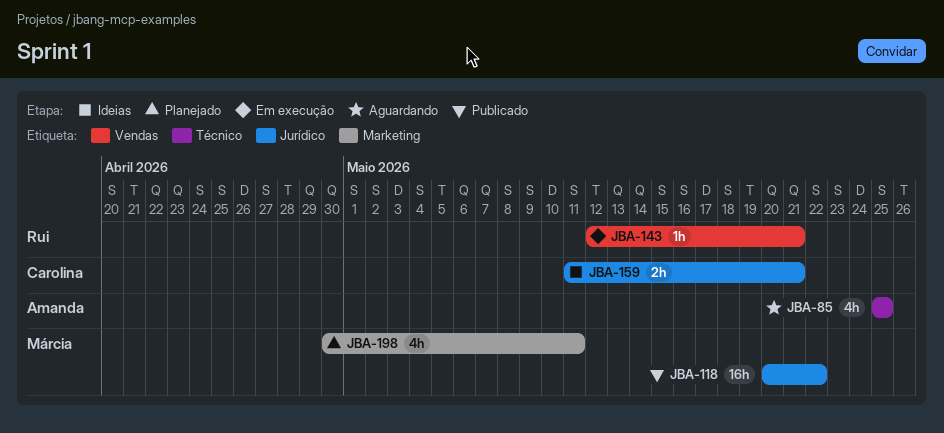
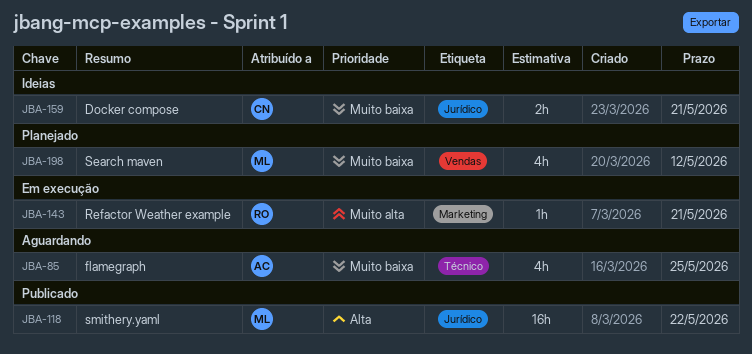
JBA-143, label: Vendas -> Marketing
JBA-198, label: Marketing -> Vendas
JBA-198, due: May 11 -> May 12

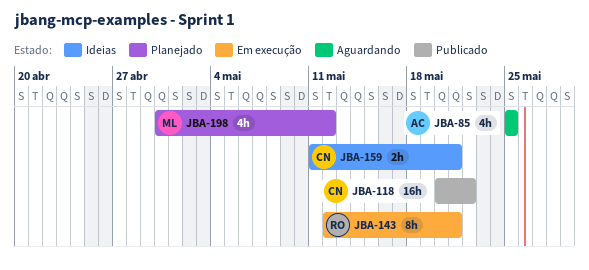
JBA-118, owner: ML -> CN
JBA-143, estimate: 1h -> 8h

